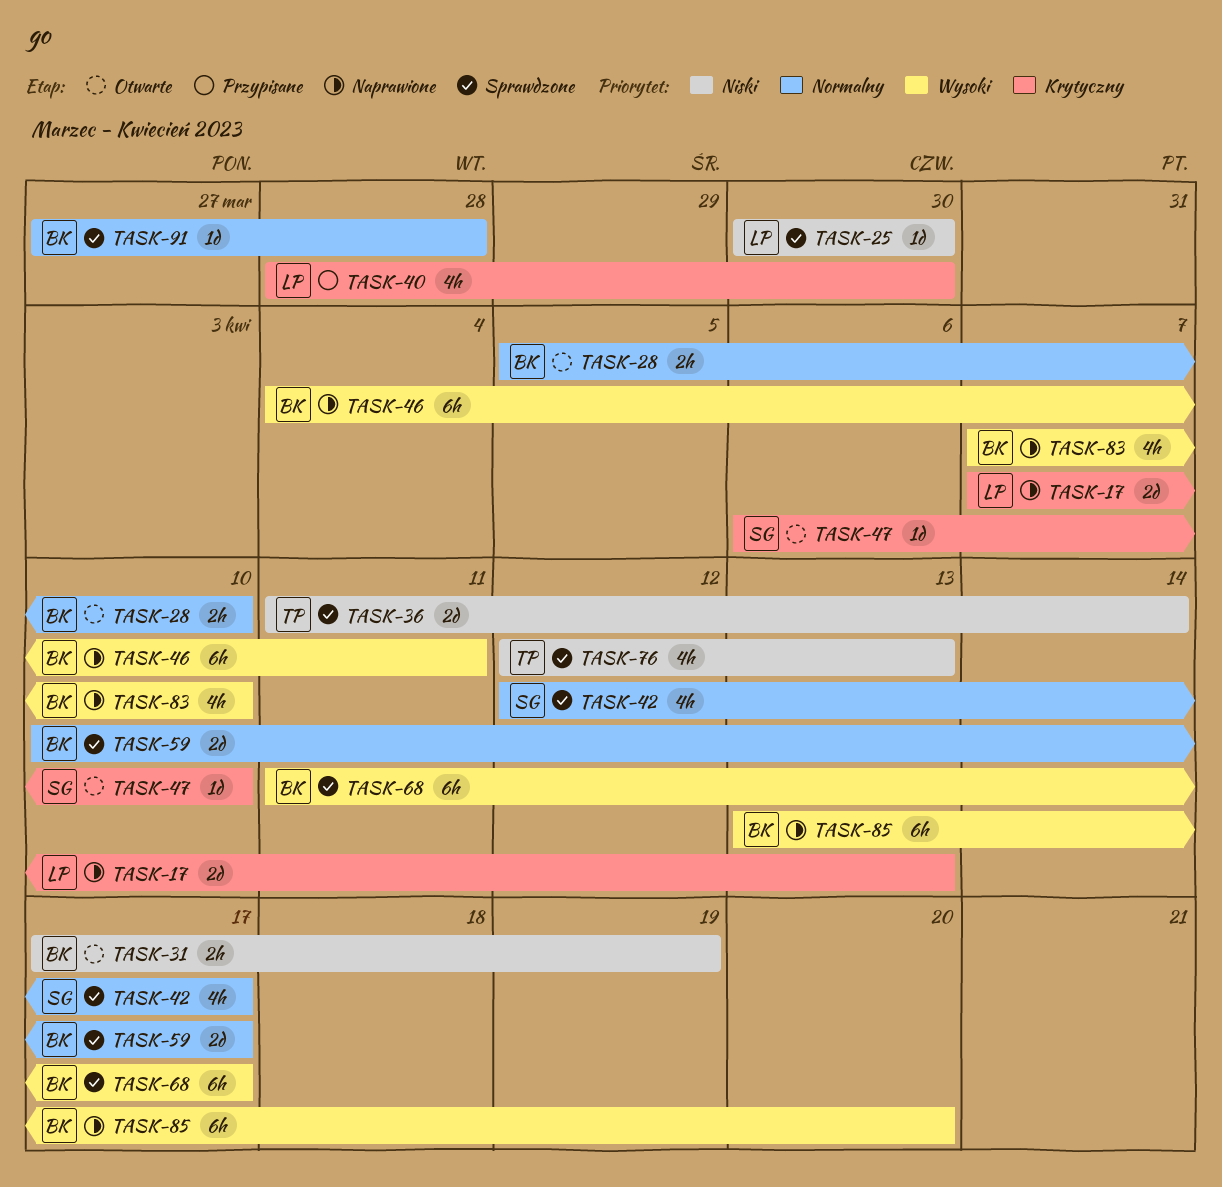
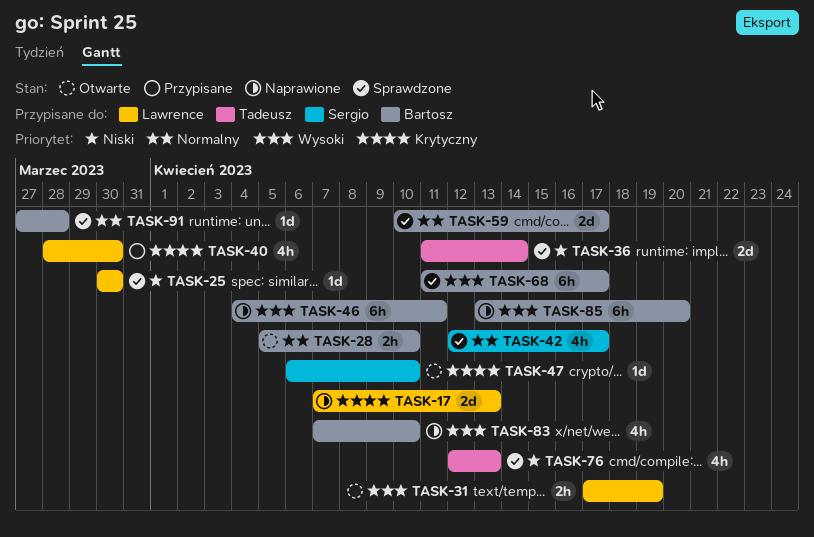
TASK-31, owner: Bartosz -> Lawrence
TASK-31, priority: Niski -> Wysoki

